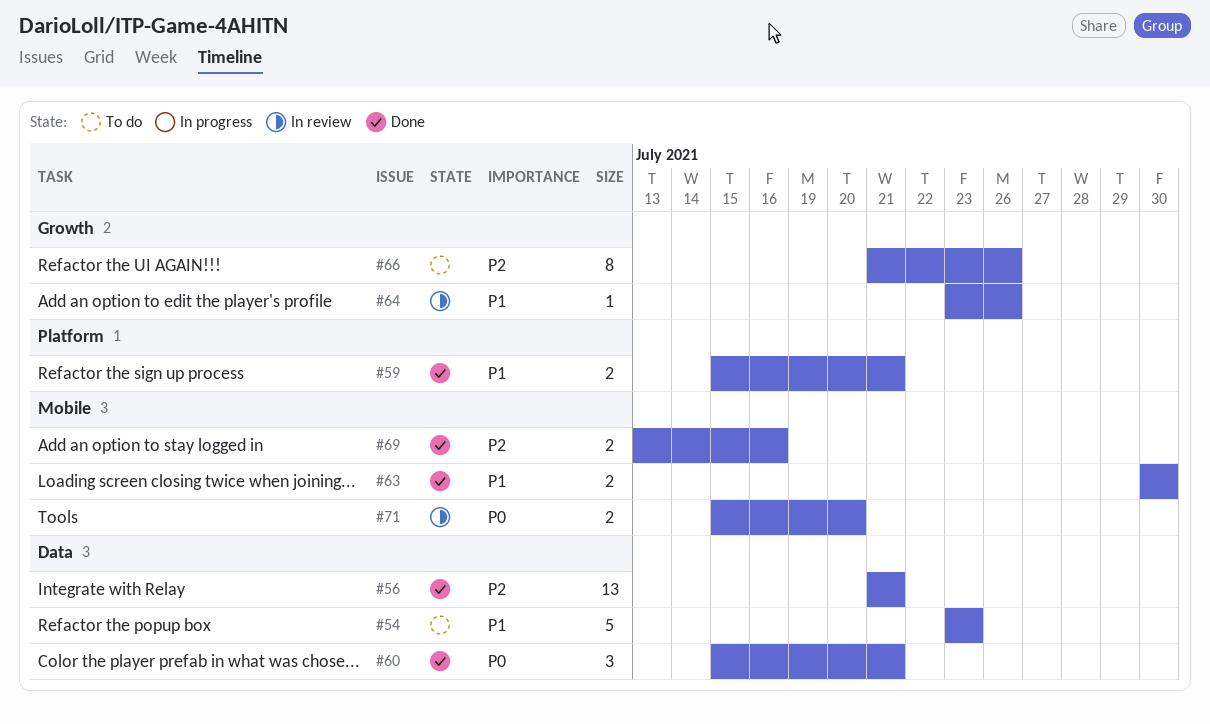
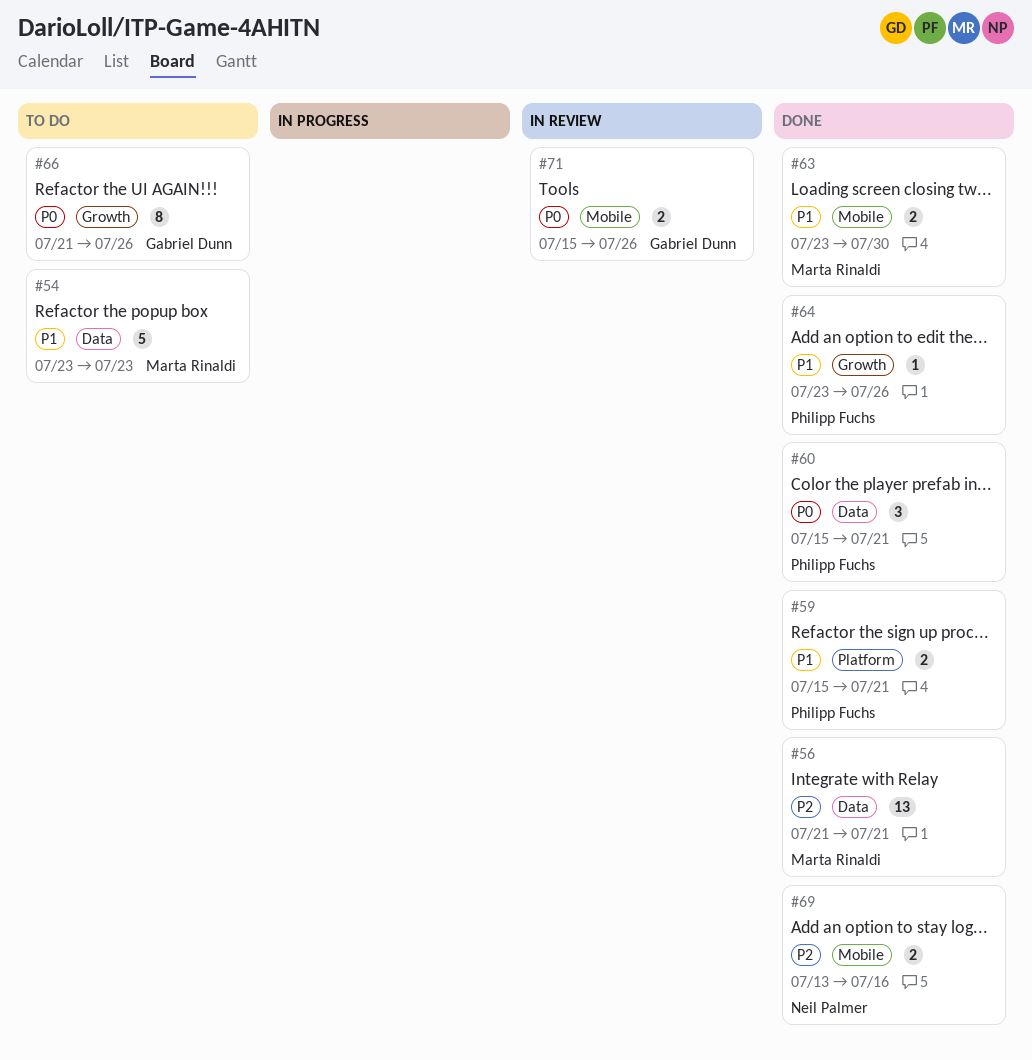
#63, start: Jul 30 -> Jul 23
#64, status: In review -> Done
#66, priority: P2 -> P0
#71, due: Jul 20 -> Jul 26

